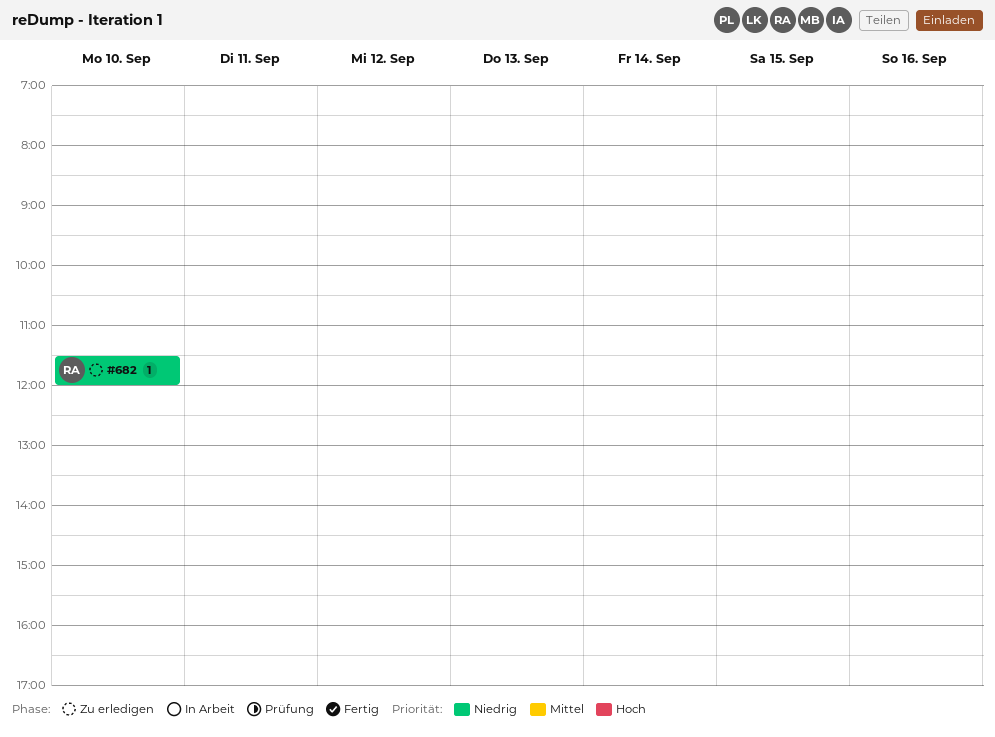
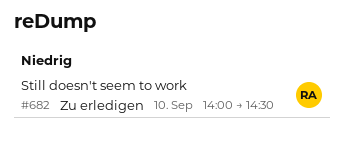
#682, begins: 11:30 -> 14:00
#682, ends: 12:00 -> 14:30

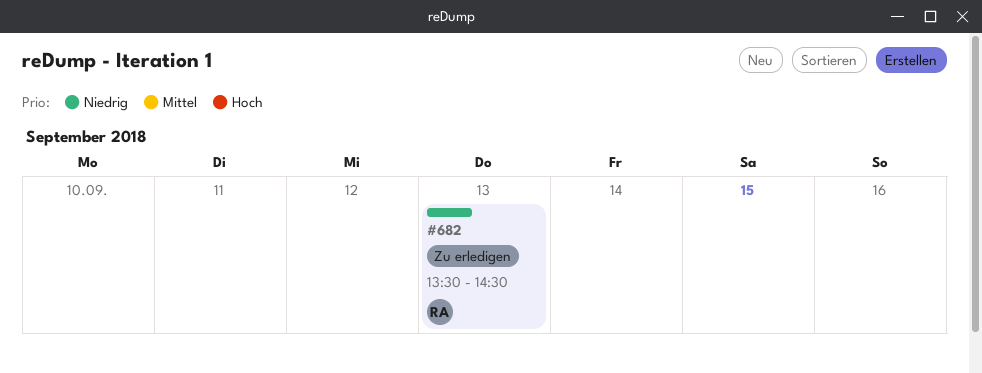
#682, day: Sep 10 -> Sep 13
#682, begins: 14:00 -> 13:30

